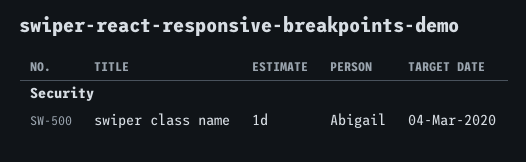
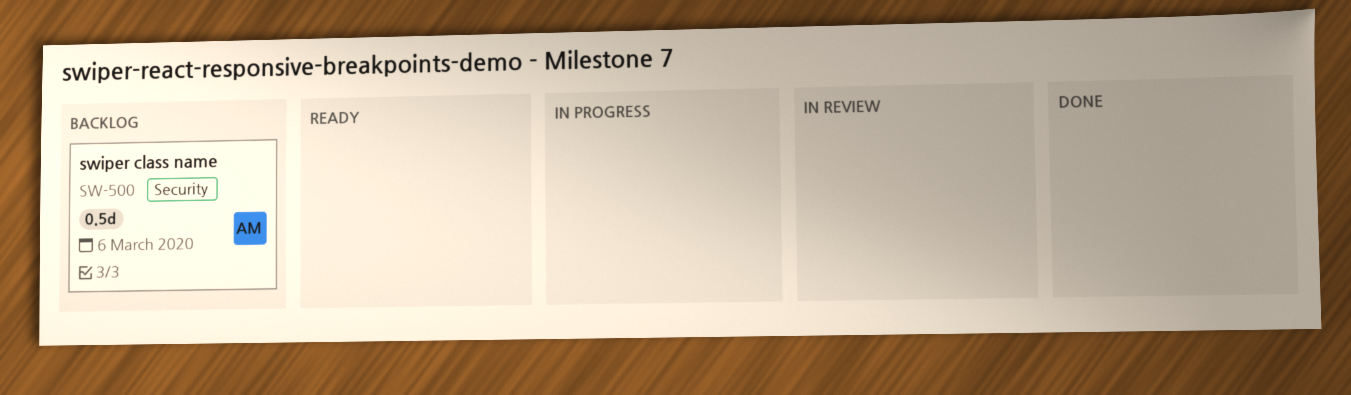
SW-500, estimate: 1d -> 0.5d
SW-500, due: Mar 4 -> Mar 6

